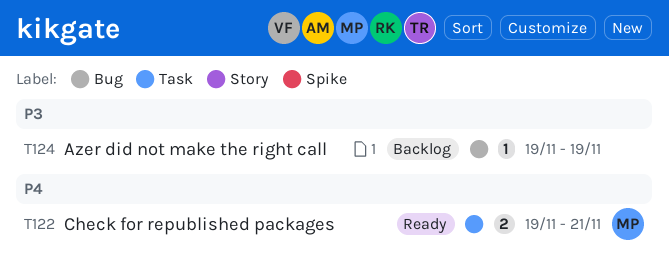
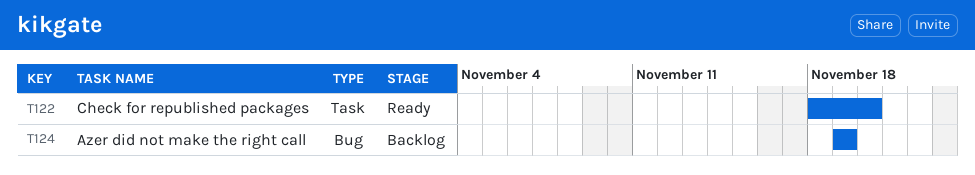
T122, start: Nov 19 -> Nov 18
T122, due: Nov 21 -> Nov 20

